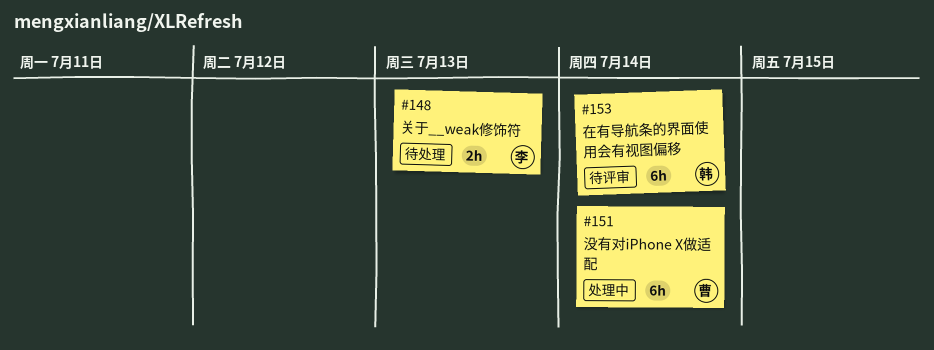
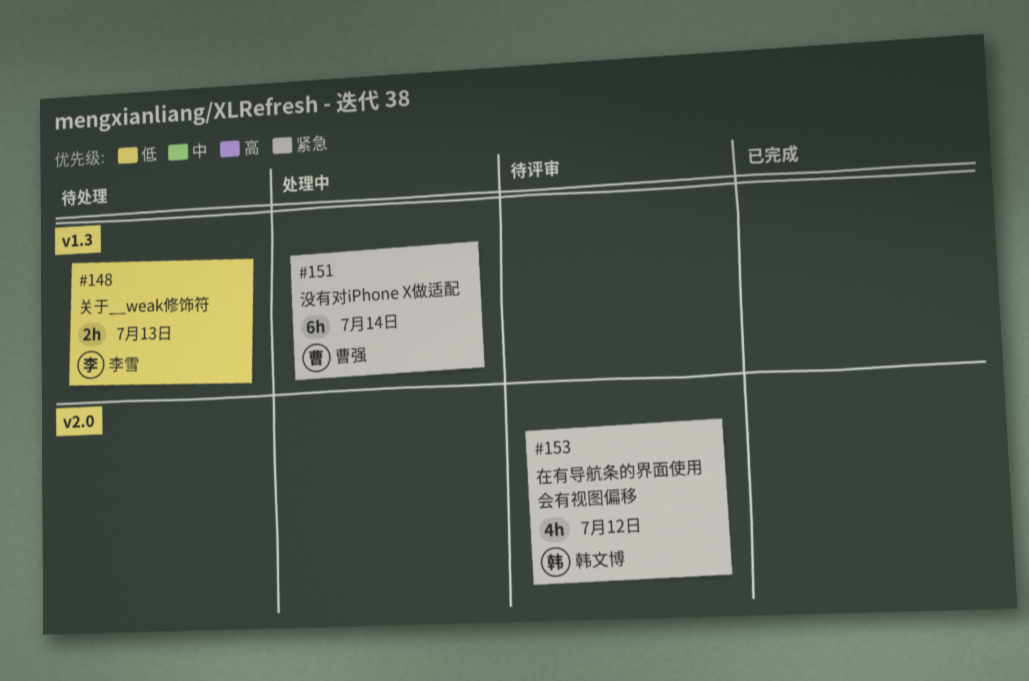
#153, estimate: 6h -> 4h
#153, due: Jul 14 -> Jul 12

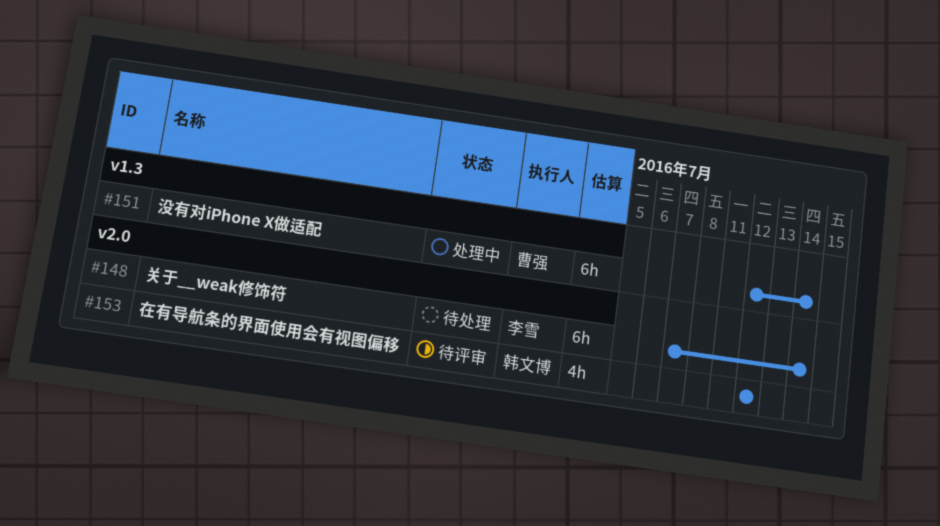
#148, label: v1.3 -> v2.0
#148, estimate: 2h -> 6h
#148, due: Jul 13 -> Jul 14

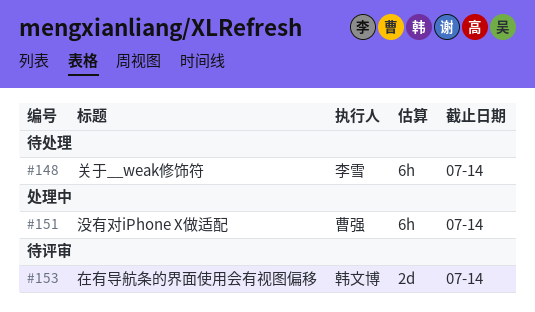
#153, estimate: 4h -> 2d
#153, due: Jul 12 -> Jul 14

